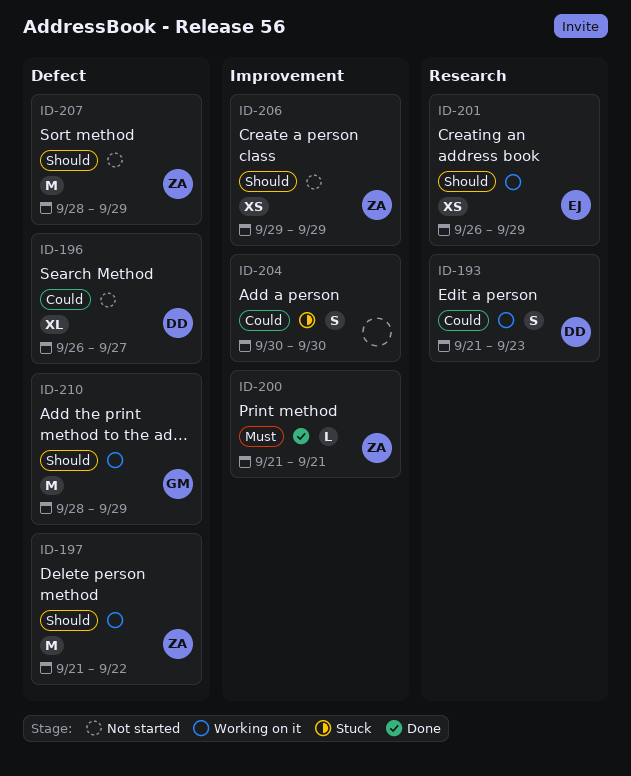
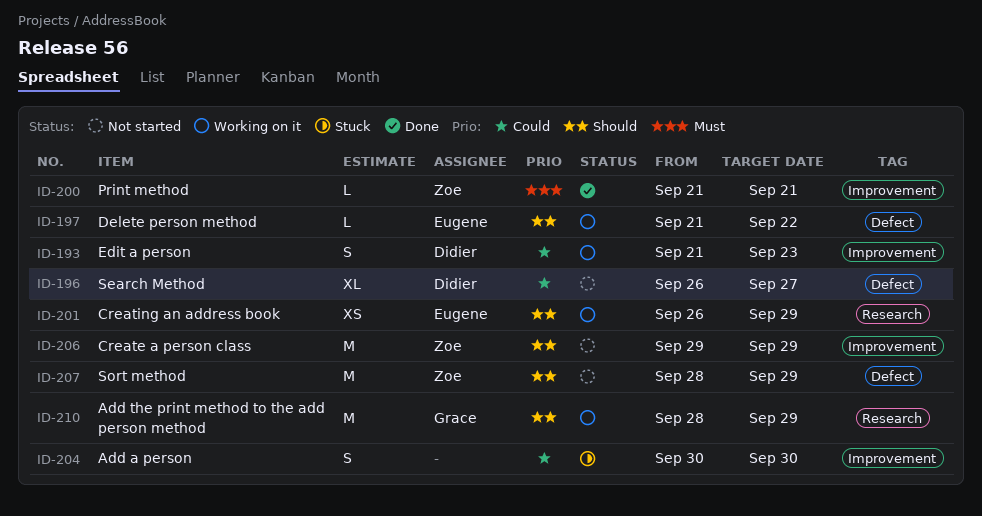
ID-193, label: Research -> Improvement
ID-197, owner: Zoe -> Eugene
ID-197, estimate: M -> L
ID-206, estimate: XS -> M
ID-210, label: Defect -> Research

